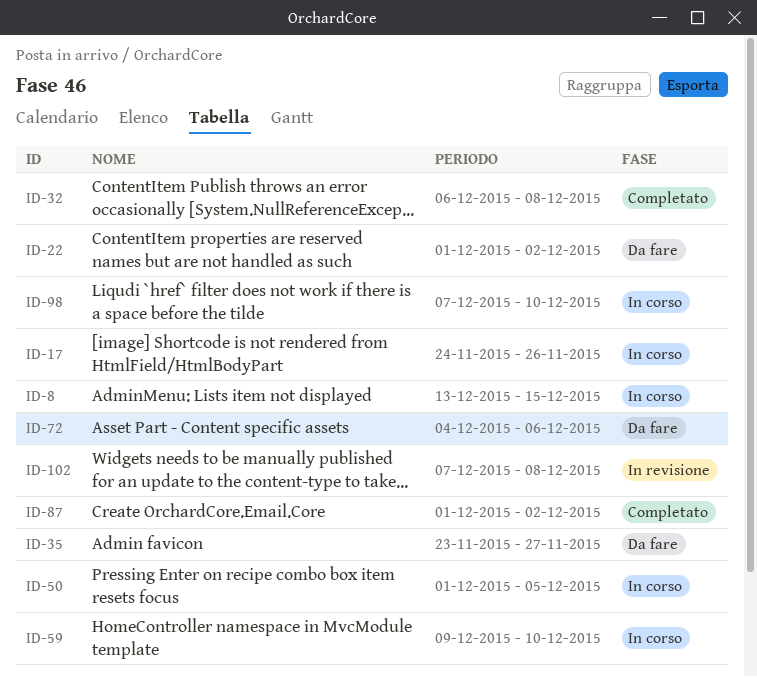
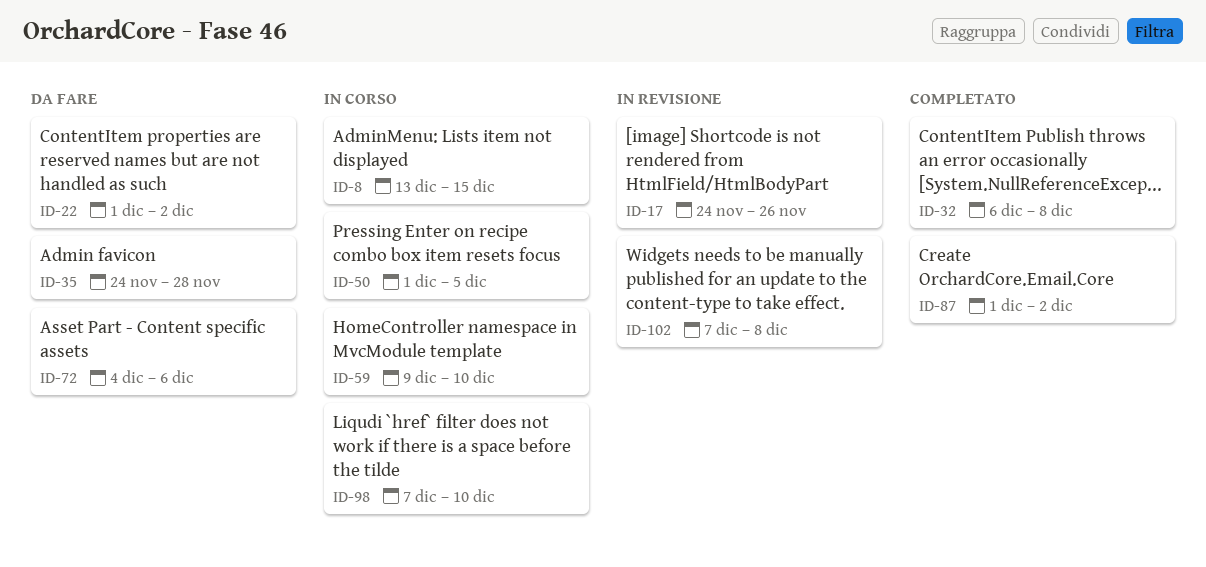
ID-17, status: In corso -> In revisione
ID-35, start: Nov 23 -> Nov 24
ID-35, due: Nov 27 -> Nov 28

